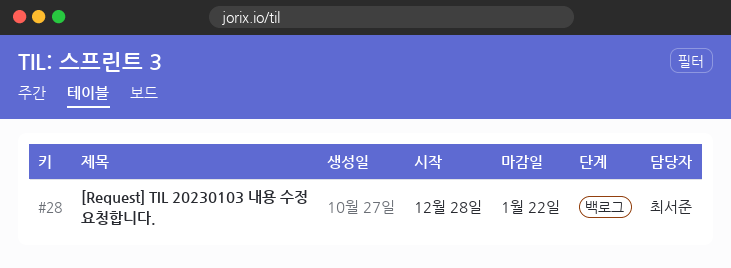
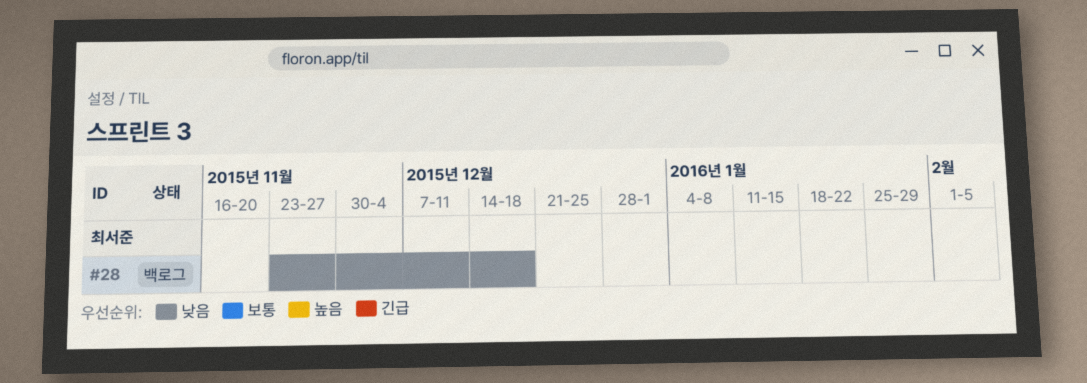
#28, start: Dec 28 -> Nov 23
#28, due: Jan 22 -> Dec 18

